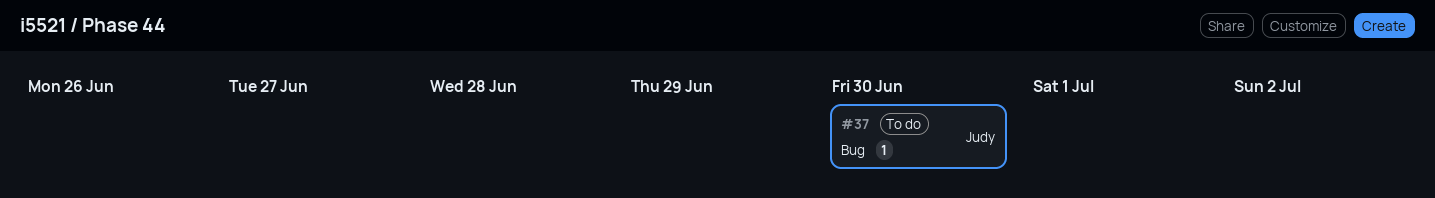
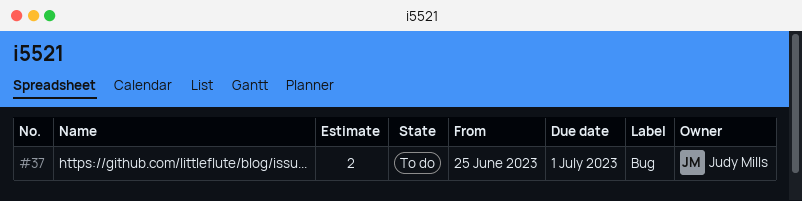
#37, estimate: 1 -> 2
#37, due: Jun 30 -> Jul 1

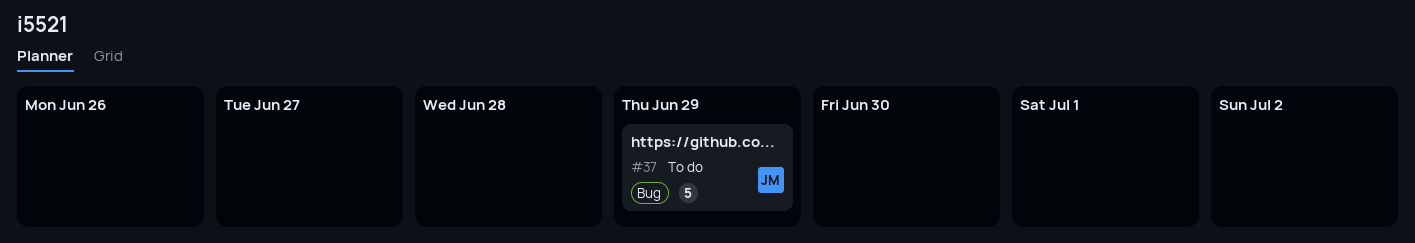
#37, estimate: 2 -> 5
#37, due: Jul 1 -> Jun 29

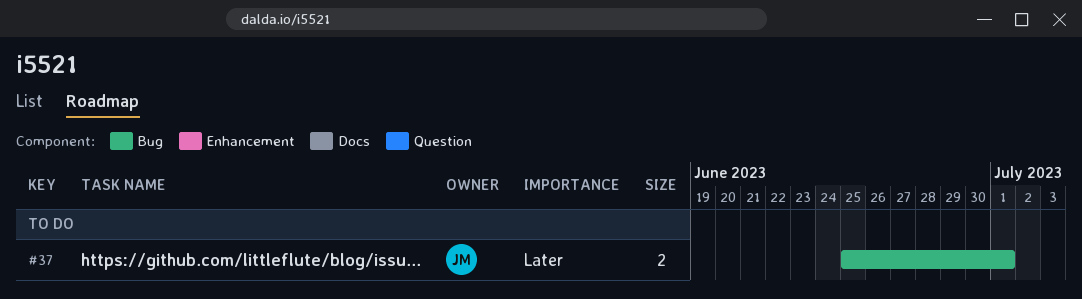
#37, estimate: 5 -> 2
#37, due: Jun 29 -> Jul 1

